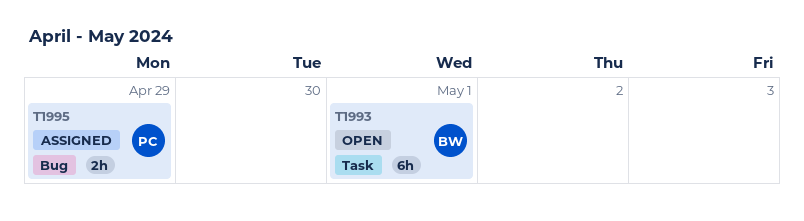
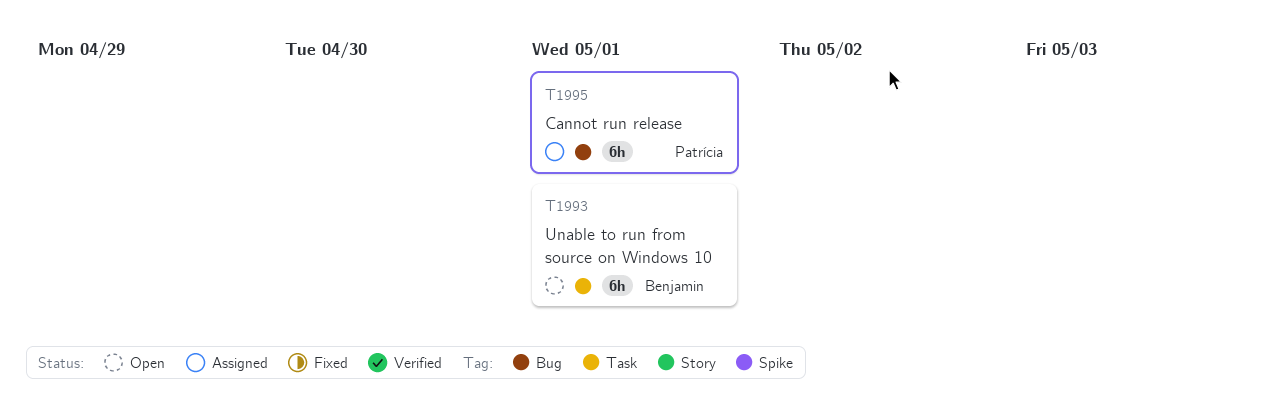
T1995, estimate: 2h -> 6h
T1995, due: Apr 29 -> May 1

